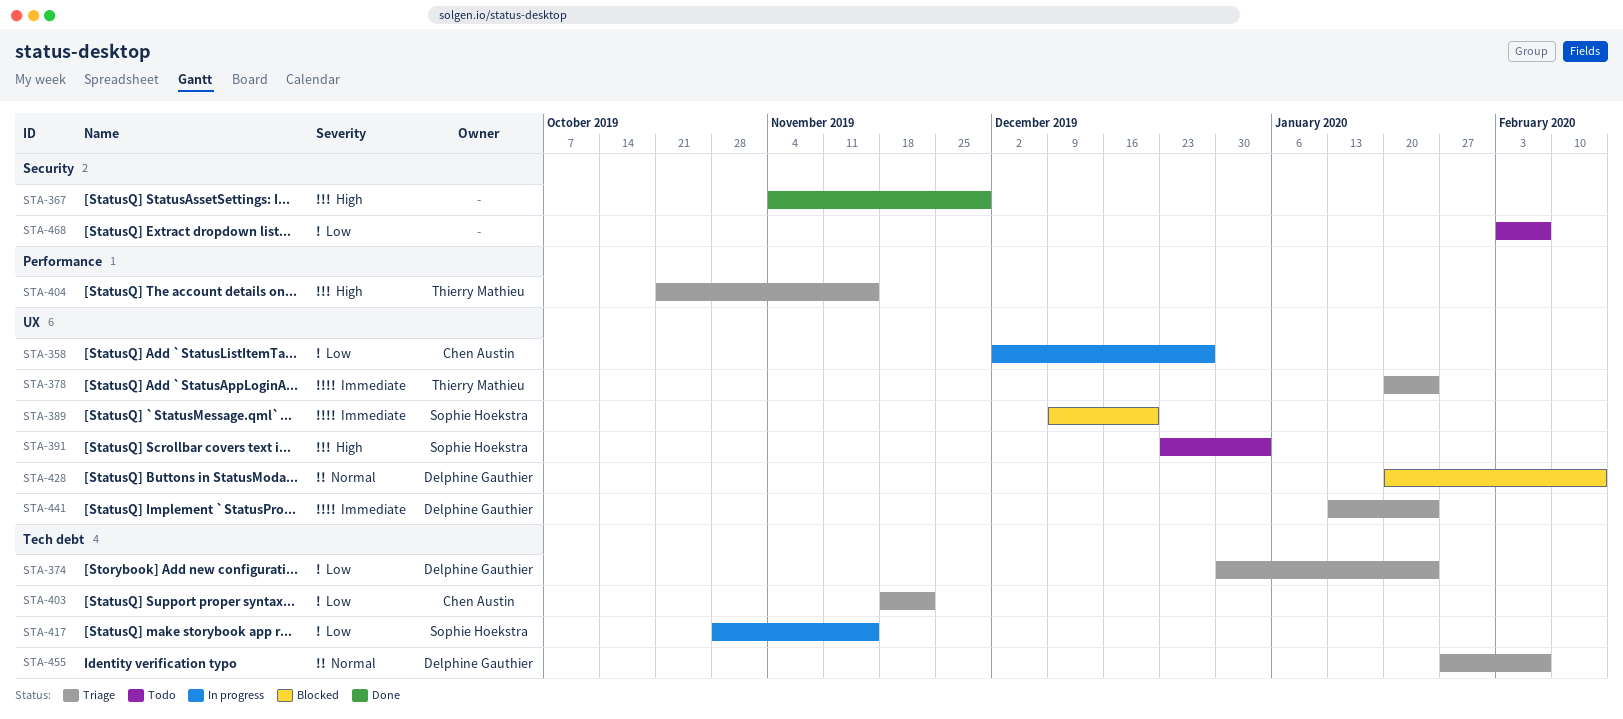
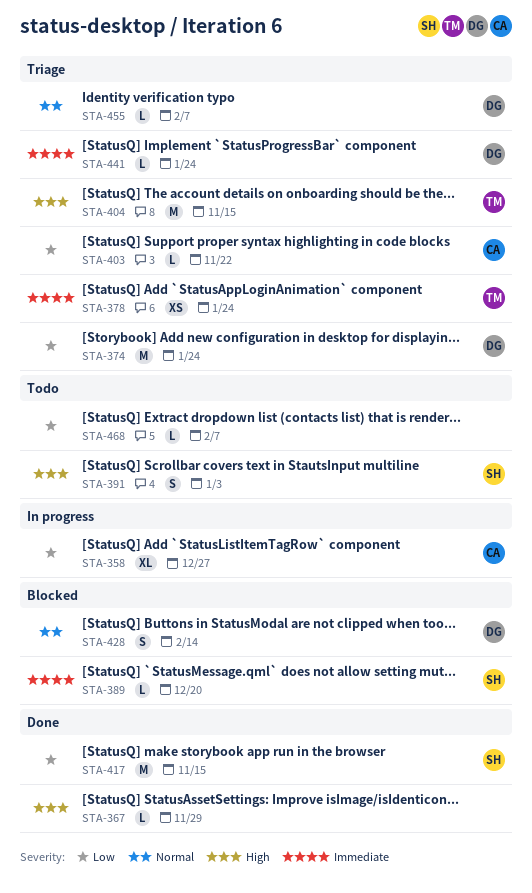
STA-417, status: In progress -> Done

